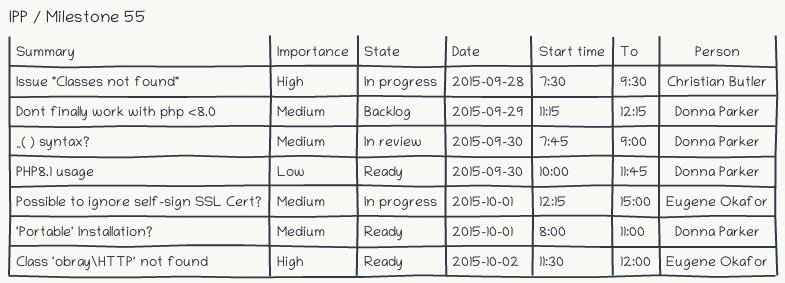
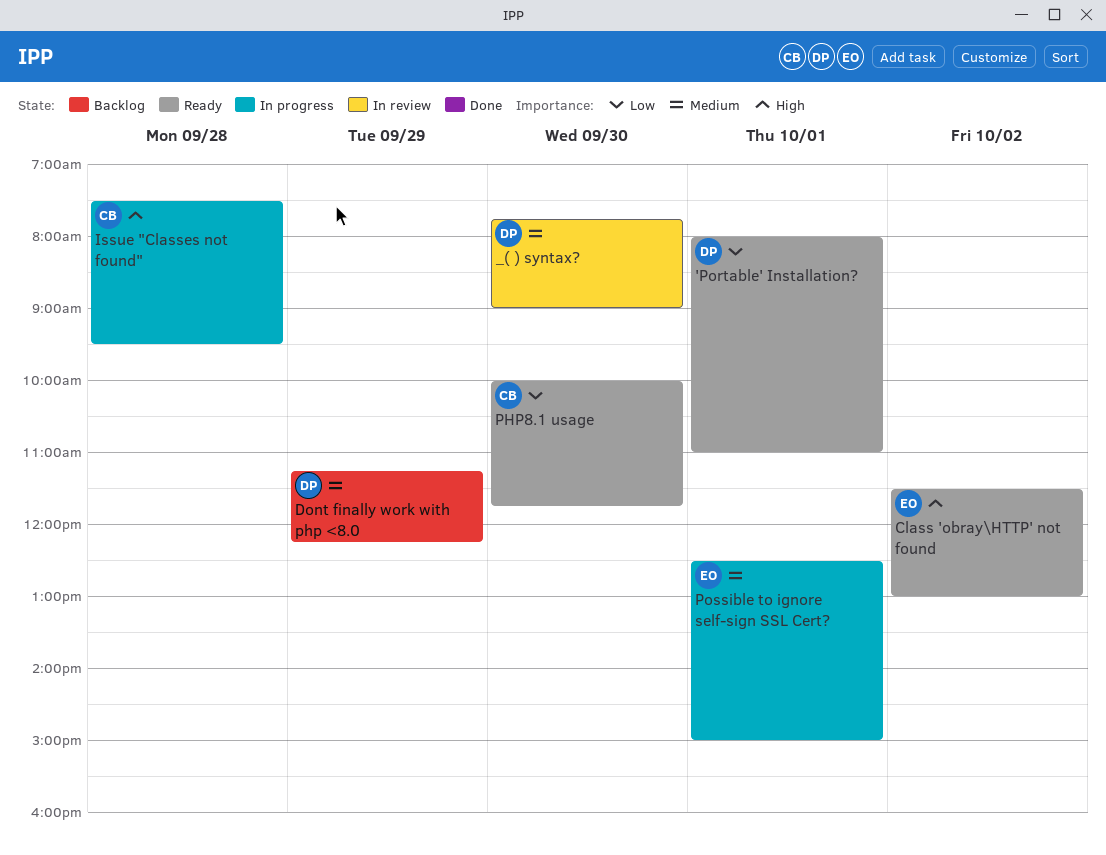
'Portable' Installation?, priority: Medium -> Low
Class 'obray\HTTP' not found, ends: 12:00 -> 13:00
PHP8.1 usage, owner: Donna Parker -> Christian Butler
Possible to ignore self-sign SSL Cert?, begins: 12:15 -> 12:30

